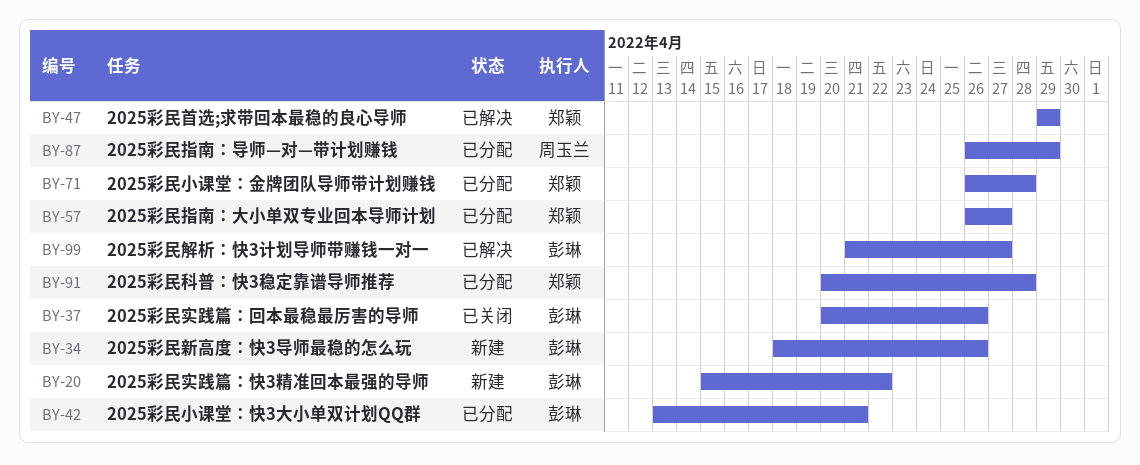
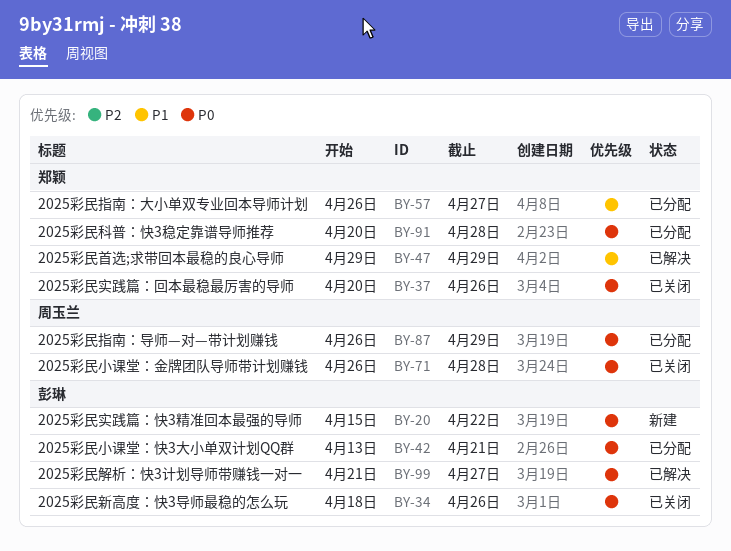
BY-34, status: 新建 -> 已关闭
BY-37, owner: 彭琳 -> 郑颖
BY-71, status: 已分配 -> 已关闭
BY-71, owner: 郑颖 -> 周玉兰

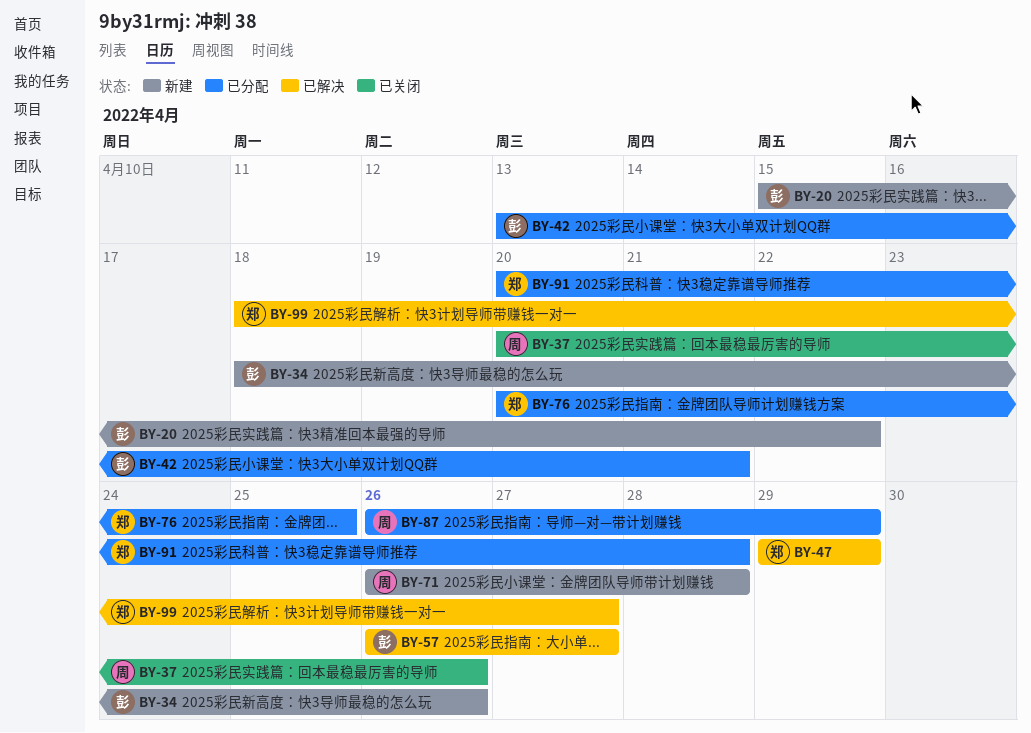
BY-34, status: 已关闭 -> 新建
BY-37, owner: 郑颖 -> 周玉兰
BY-57, status: 已分配 -> 已解决
BY-57, owner: 郑颖 -> 彭琳
BY-71, status: 已关闭 -> 新建
BY-76: none -> present
BY-99, owner: 彭琳 -> 郑颖
BY-99, start: Apr 21 -> Apr 18

